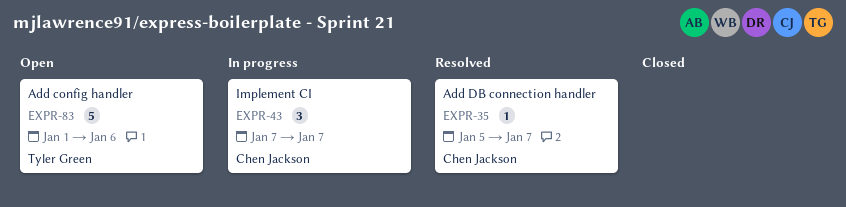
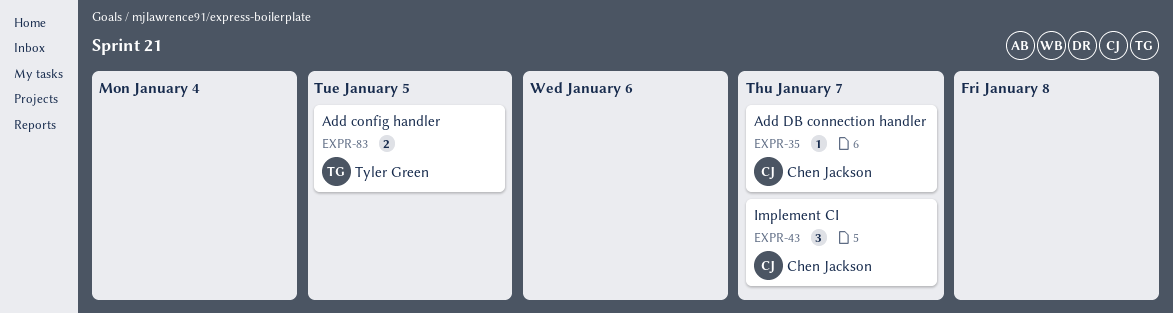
EXPR-83, estimate: 5 -> 2
EXPR-83, due: Jan 6 -> Jan 5

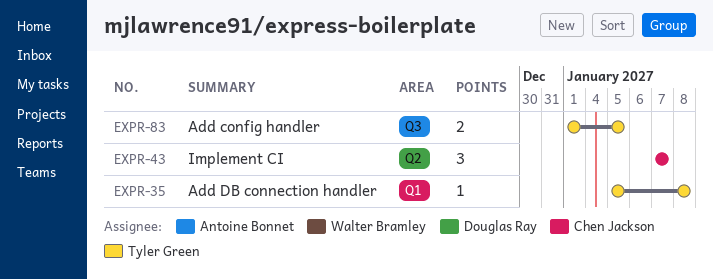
EXPR-35, owner: Chen Jackson -> Tyler Green
EXPR-35, due: Jan 7 -> Jan 8

